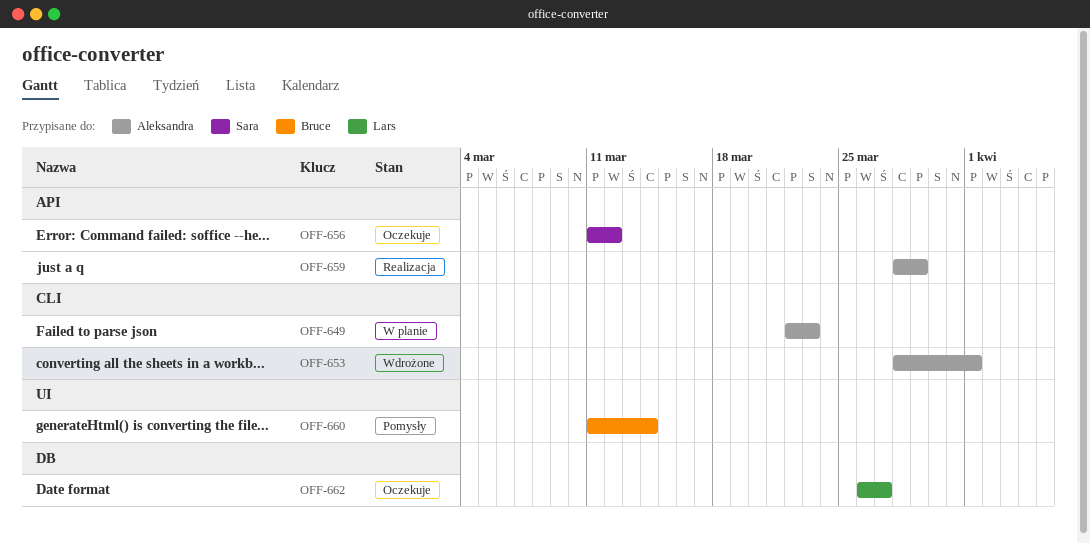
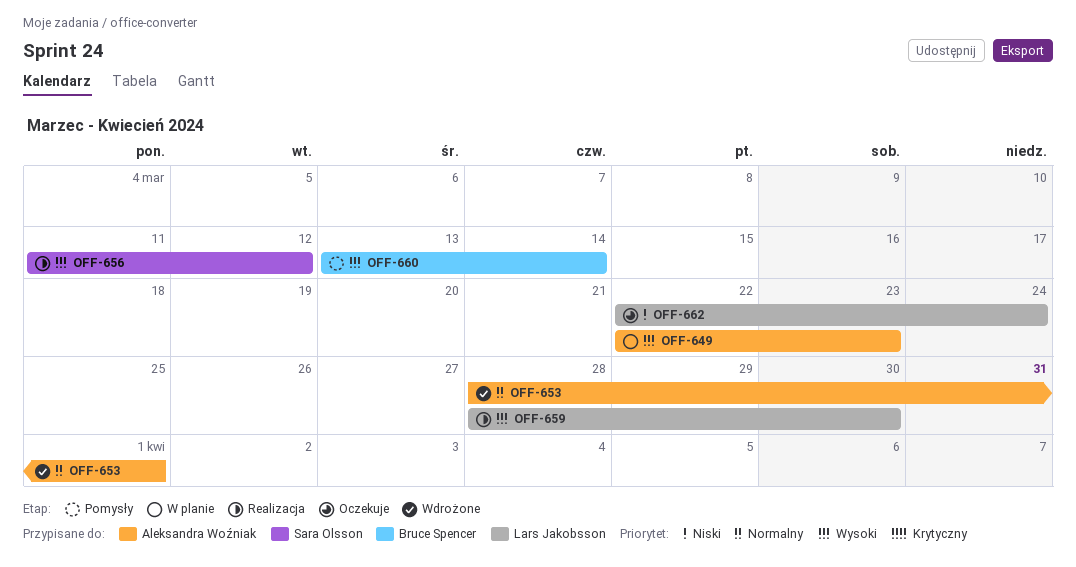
OFF-656, status: Oczekuje -> Realizacja
OFF-659, owner: Aleksandra Woźniak -> Lars Jakobsson
OFF-659, due: Mar 29 -> Mar 30
OFF-660, start: Mar 11 -> Mar 13
OFF-662, start: Mar 26 -> Mar 22
OFF-662, due: Mar 27 -> Mar 24

